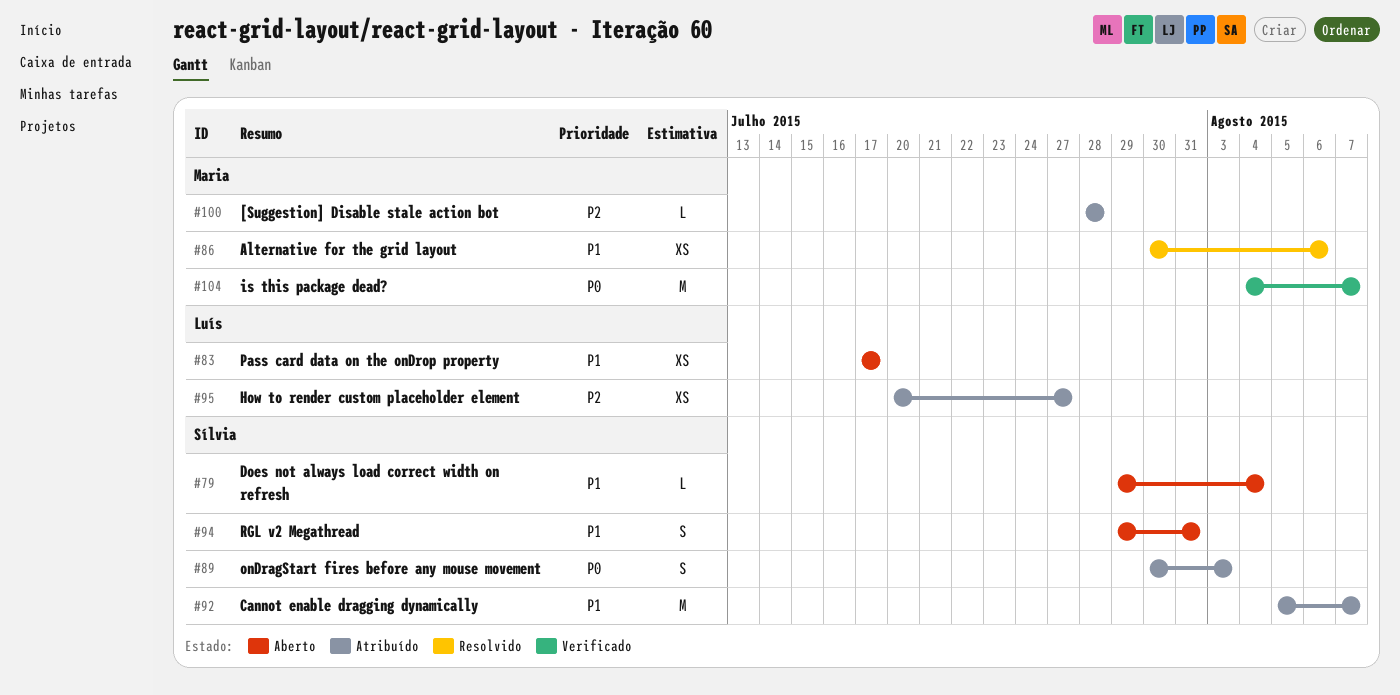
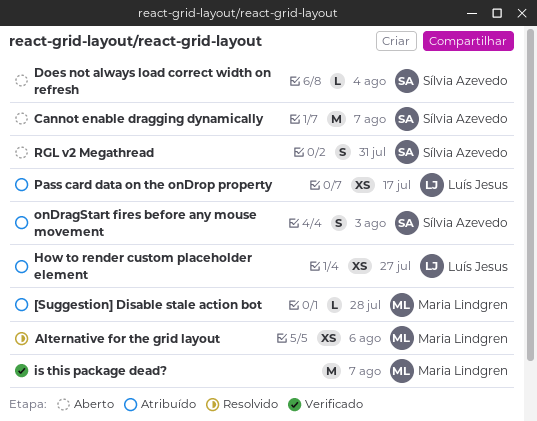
Cannot enable dragging dynamically, status: Atribuído -> Aberto
Pass card data on the onDrop property, status: Aberto -> Atribuído

